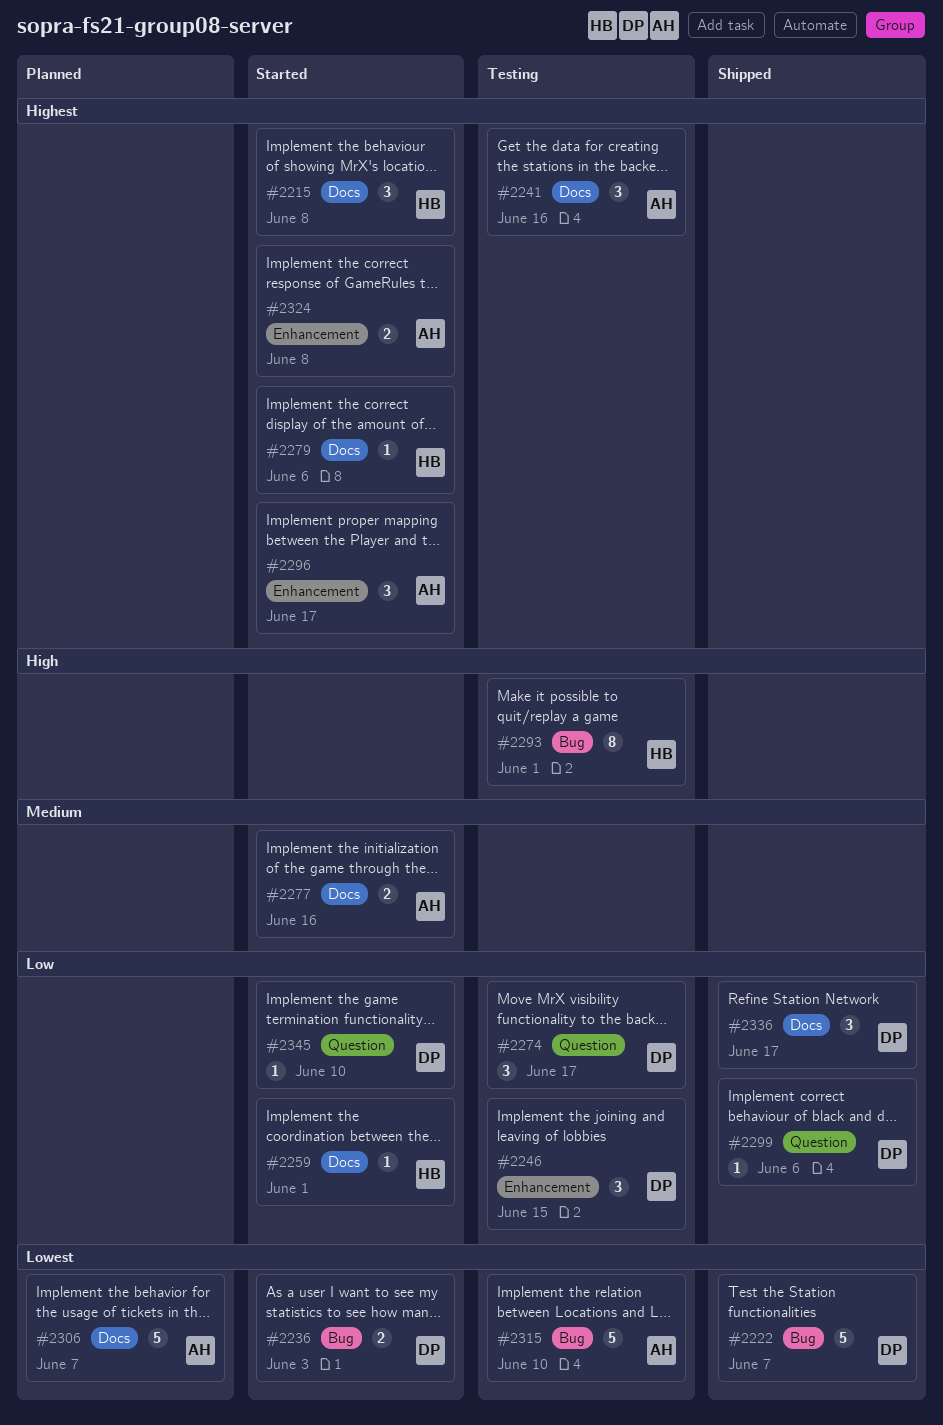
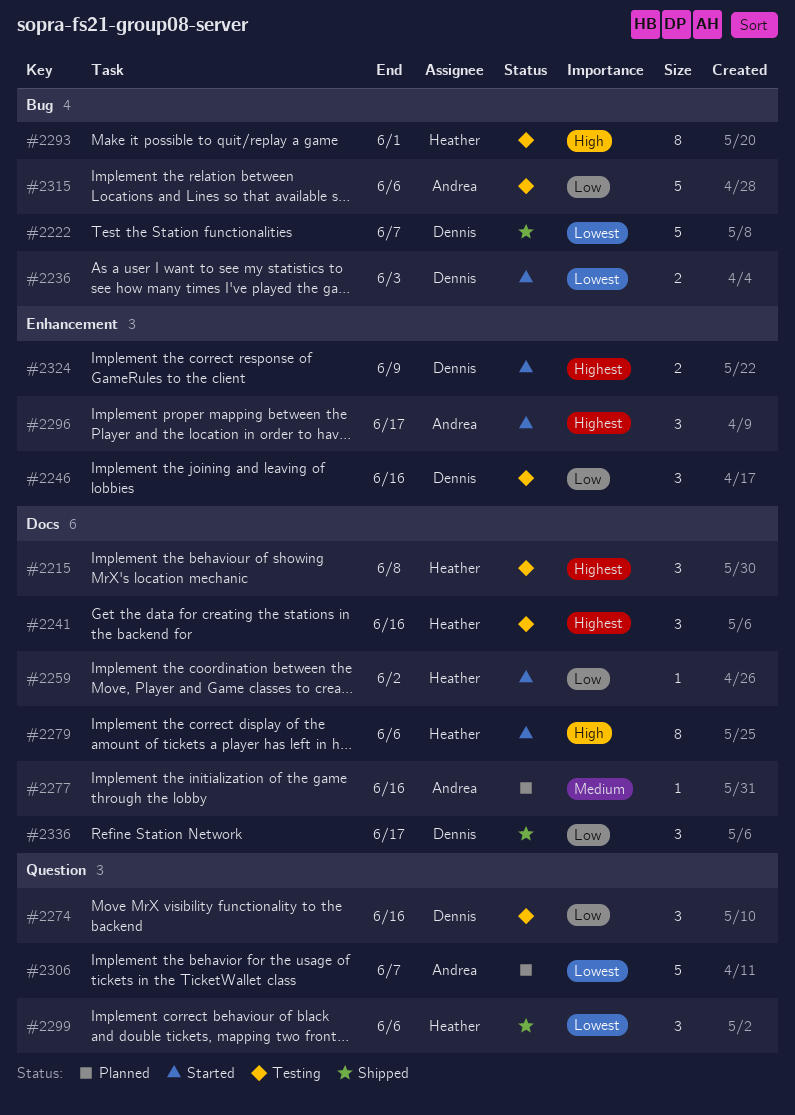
#2215, status: Started -> Testing
#2241, owner: Andrea -> Heather
#2246, due: Jun 15 -> Jun 16
#2259, due: Jun 1 -> Jun 2
#2274, due: Jun 17 -> Jun 16
#2277, status: Started -> Planned
#2277, estimate: 2 -> 1
#2279, priority: Highest -> High
#2279, estimate: 1 -> 8
#2299, owner: Dennis -> Heather
#2299, priority: Low -> Lowest
#2299, estimate: 1 -> 3
#2306, label: Docs -> Question
#2315, priority: Lowest -> Low
#2315, due: Jun 10 -> Jun 6
#2324, owner: Andrea -> Dennis
#2324, due: Jun 8 -> Jun 9
#2345: present -> none

